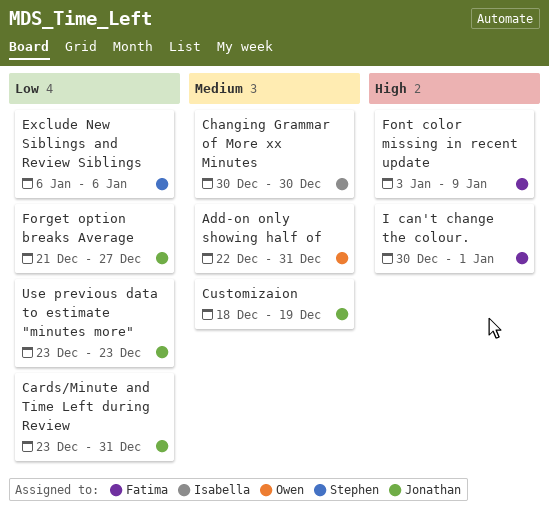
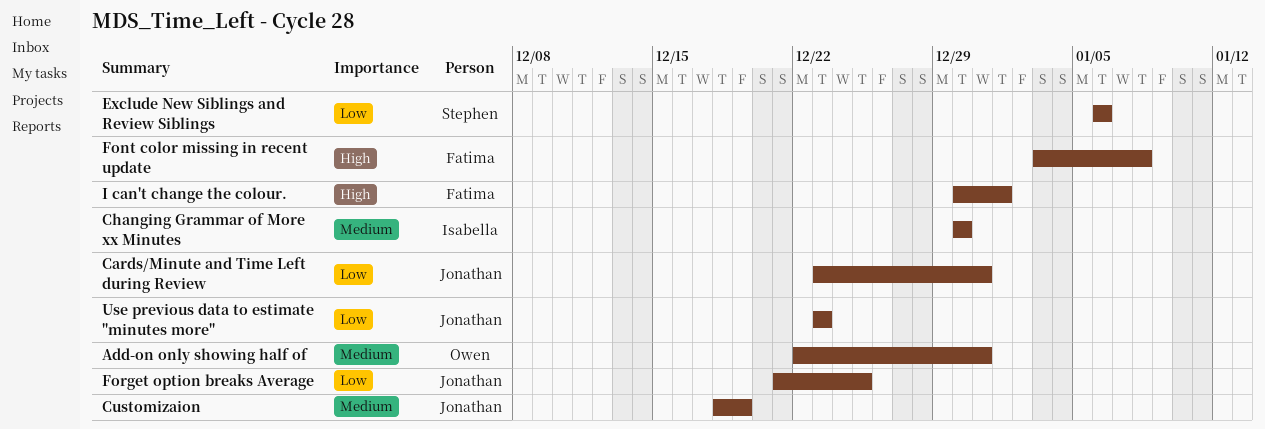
Font color missing in recent update, due: Jan 9 -> Jan 8
Forget option breaks Average, due: Dec 27 -> Dec 25

